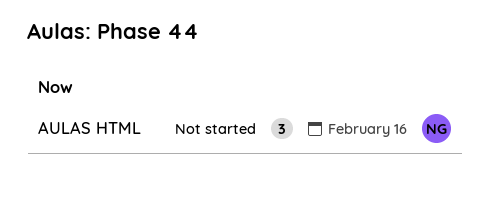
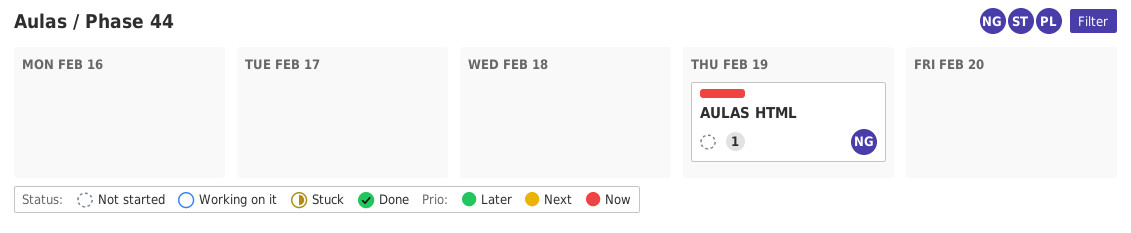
AULAS HTML, estimate: 3 -> 1
AULAS HTML, due: Feb 16 -> Feb 19

